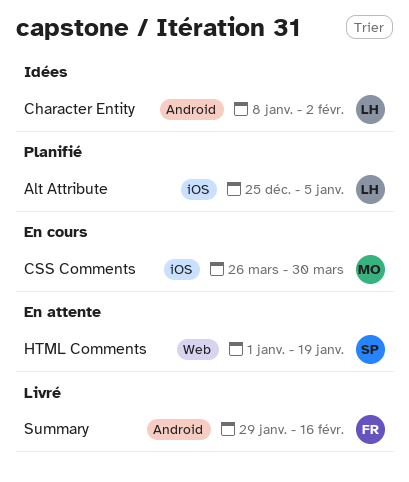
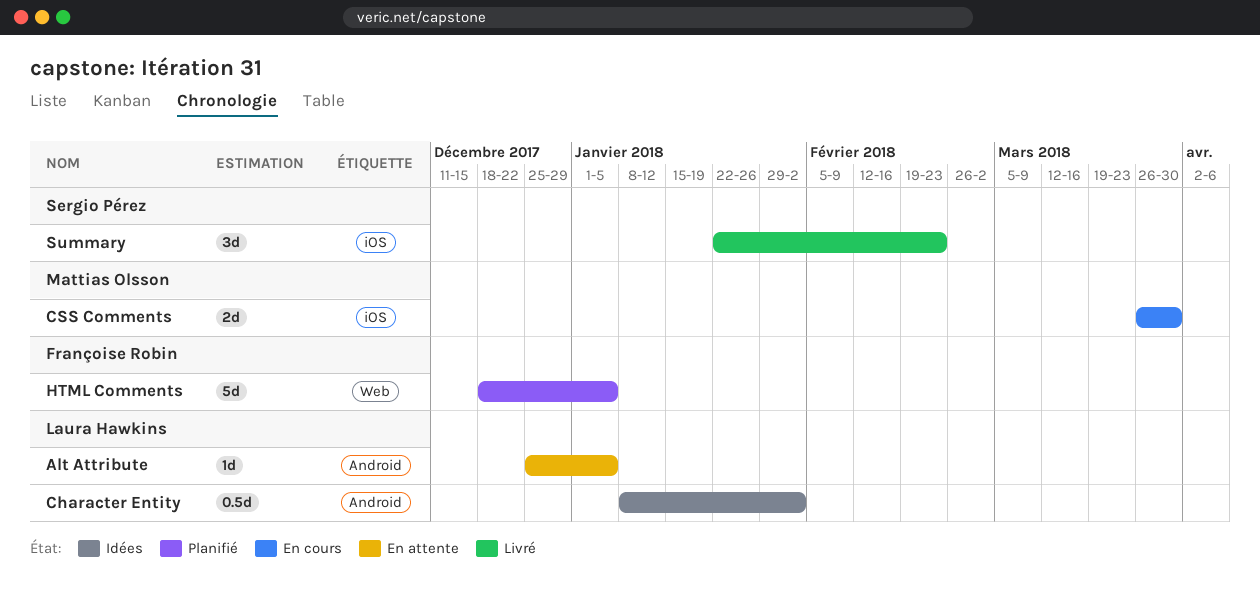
Alt Attribute, status: Planifié -> En attente
Alt Attribute, label: iOS -> Android
HTML Comments, status: En attente -> Planifié
HTML Comments, owner: Sergio Pérez -> Françoise Robin
HTML Comments, start: Jan 1 -> Dec 18
HTML Comments, due: Jan 19 -> Jan 5
Summary, owner: Françoise Robin -> Sergio Pérez
Summary, label: Android -> iOS
Summary, start: Jan 29 -> Jan 22
Summary, due: Feb 16 -> Feb 23

